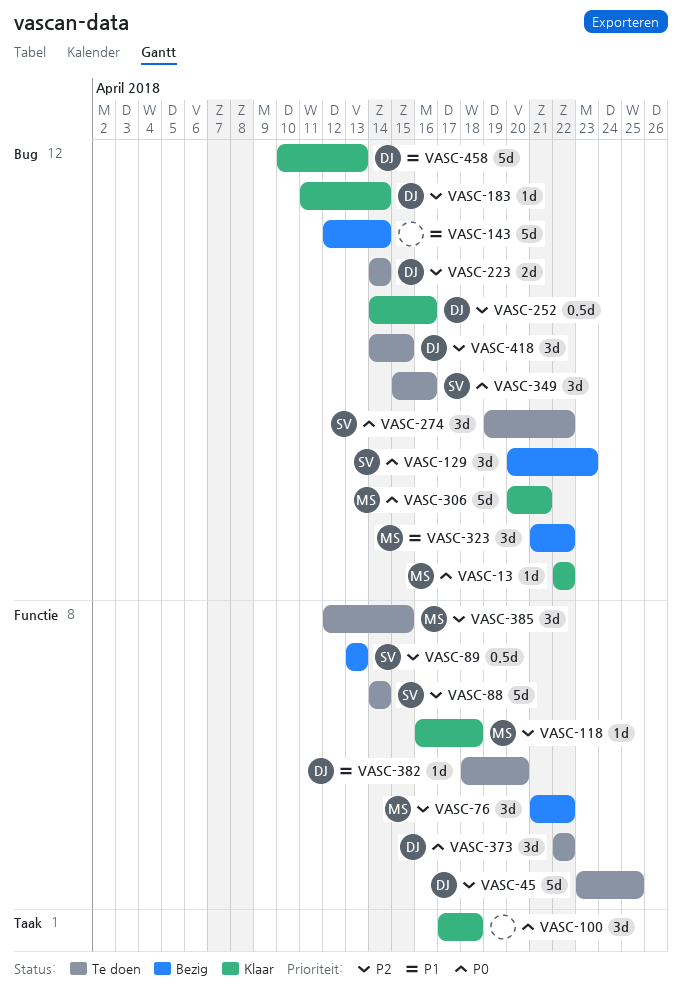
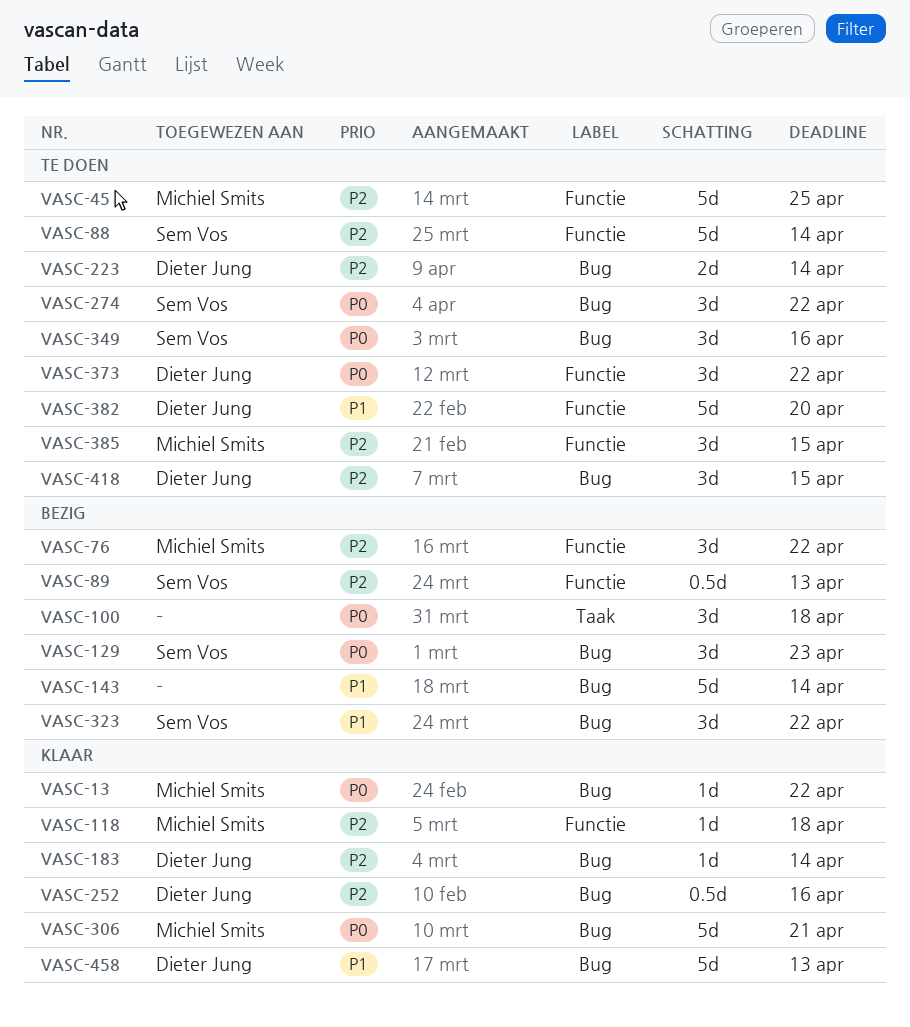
VASC-45, owner: Dieter Jung -> Michiel Smits
VASC-100, status: Klaar -> Bezig
VASC-323, owner: Michiel Smits -> Sem Vos
VASC-382, estimate: 1d -> 5d

